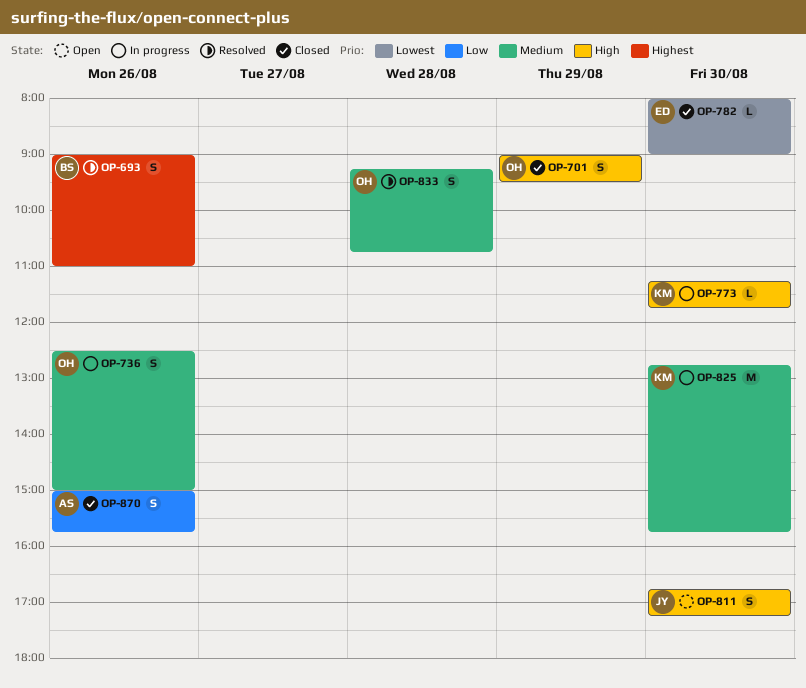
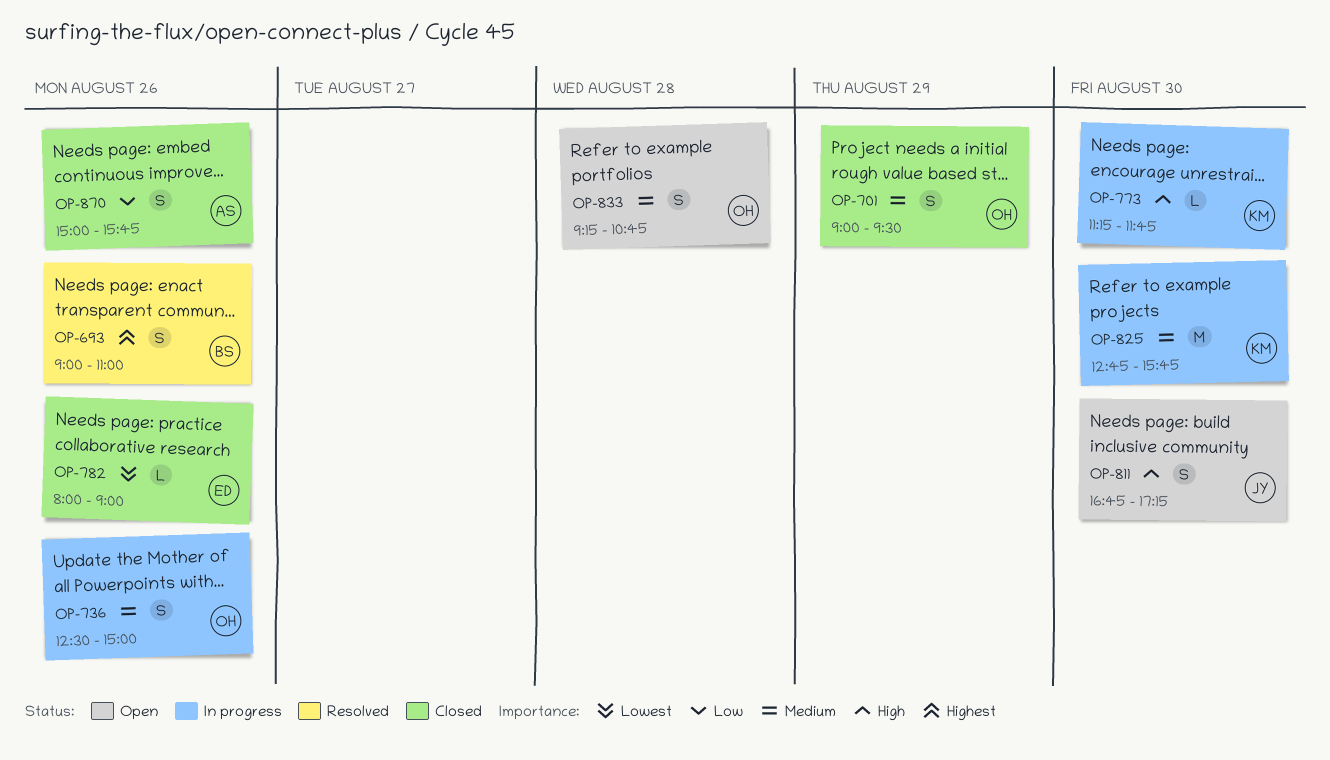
OP-701, priority: High -> Medium
OP-782, day: Aug 30 -> Aug 26
OP-833, status: Resolved -> Open

